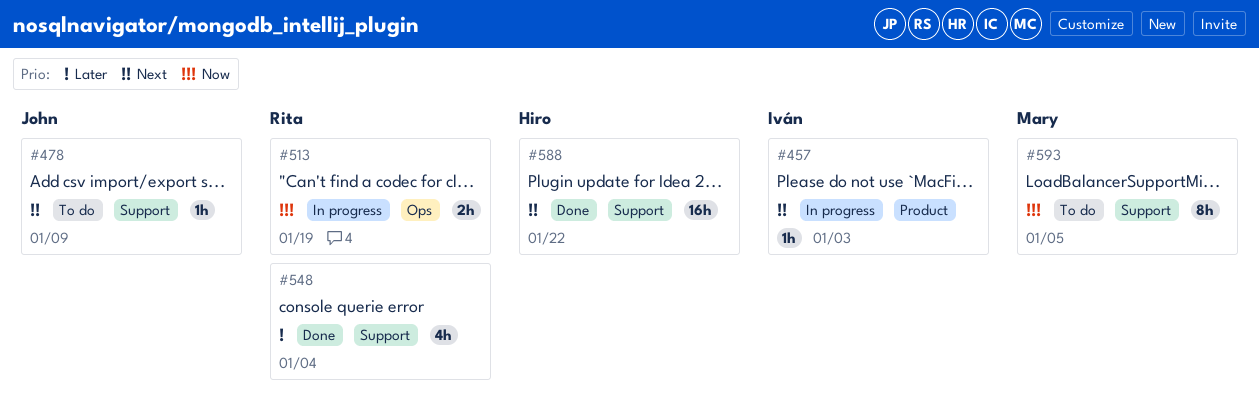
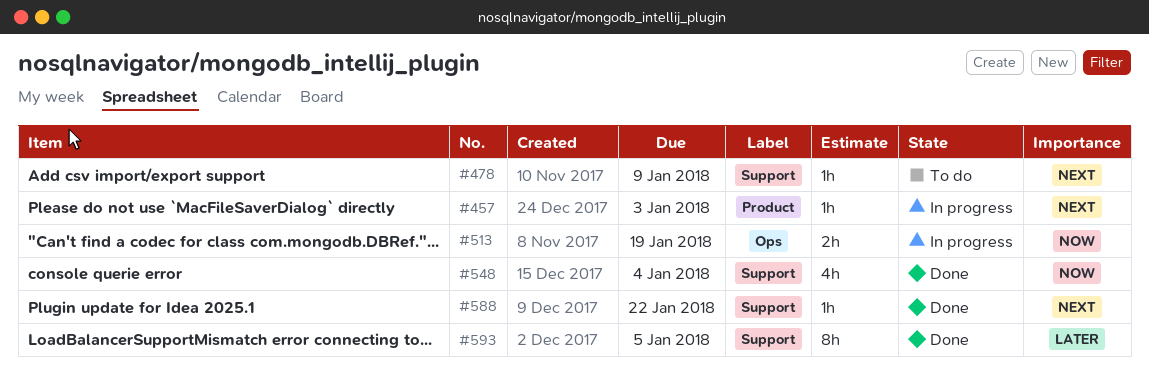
#548, priority: Later -> Now
#588, estimate: 16h -> 1h
#593, status: To do -> Done
#593, priority: Now -> Later

